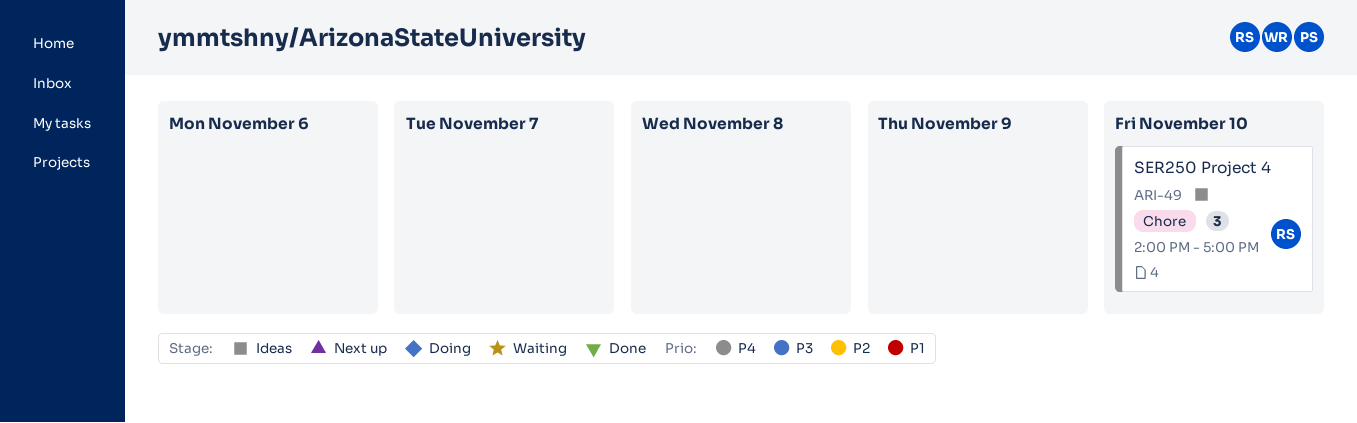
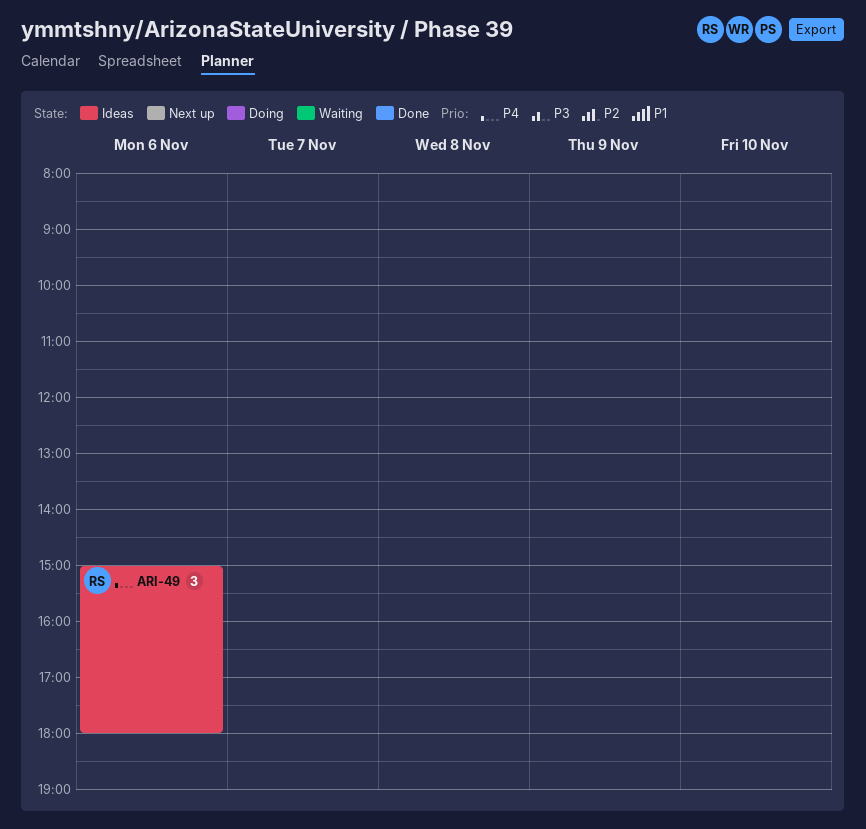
ARI-49, day: Nov 10 -> Nov 6
ARI-49, begins: 14:00 -> 15:00
ARI-49, ends: 17:00 -> 18:00

